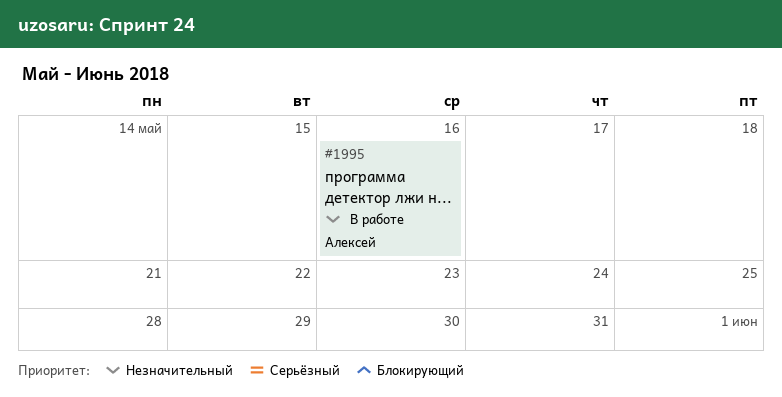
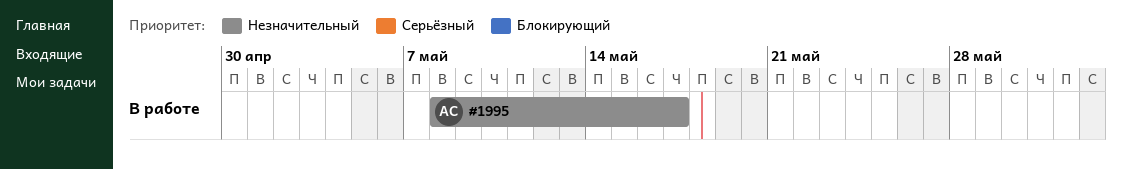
#1995, due: May 16 -> May 17

